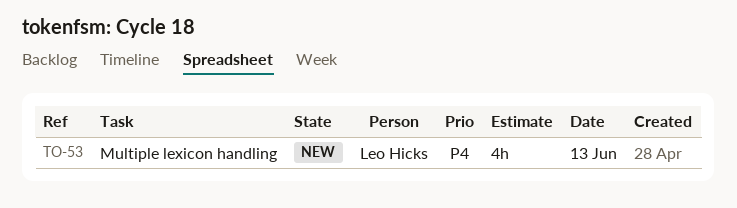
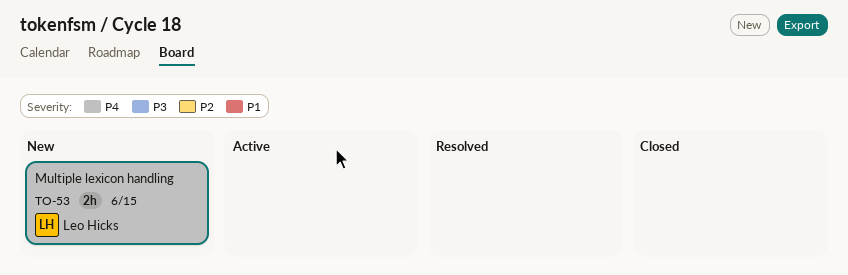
TO-53, estimate: 4h -> 2h
TO-53, day: Jun 13 -> Jun 15

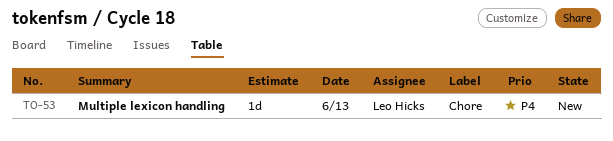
TO-53, estimate: 2h -> 1d
TO-53, day: Jun 15 -> Jun 13

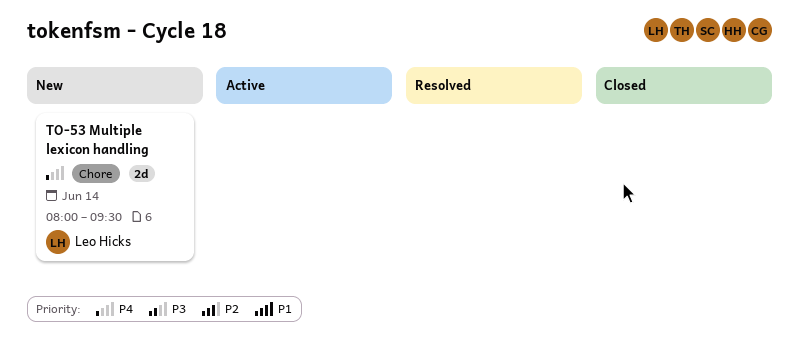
TO-53, estimate: 1d -> 2d
TO-53, day: Jun 13 -> Jun 14

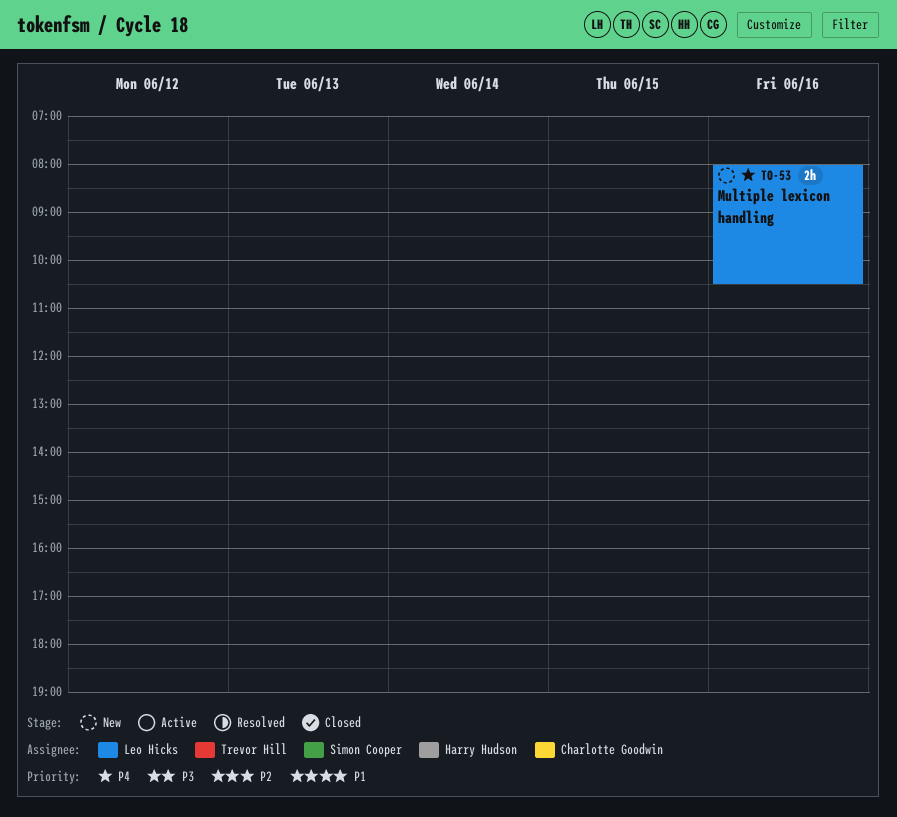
TO-53, estimate: 2d -> 2h
TO-53, day: Jun 14 -> Jun 16
TO-53, ends: 09:30 -> 10:30

